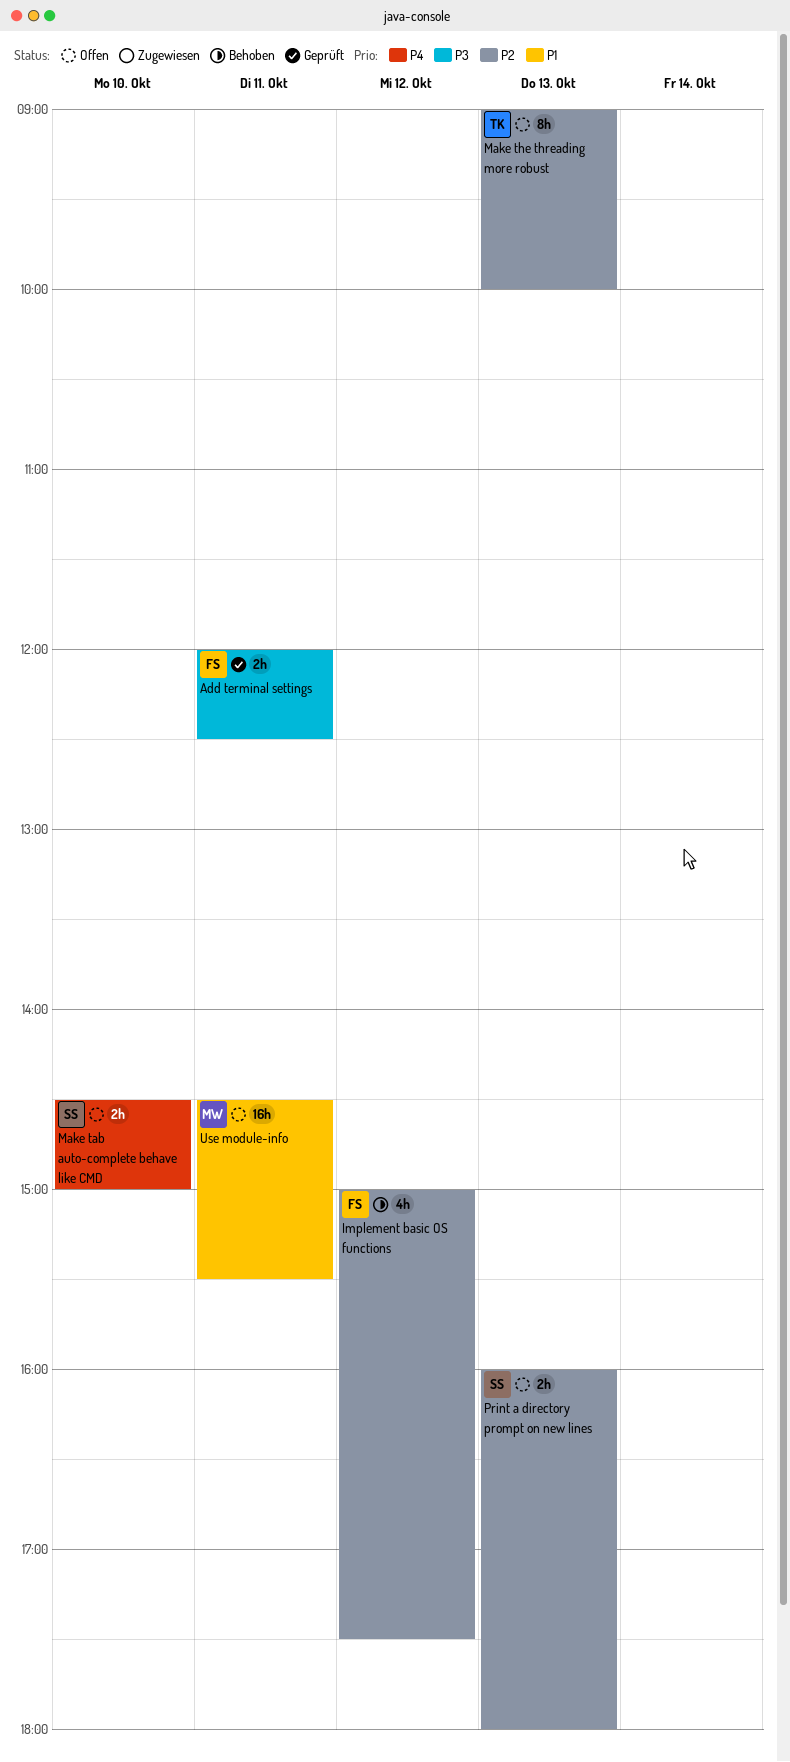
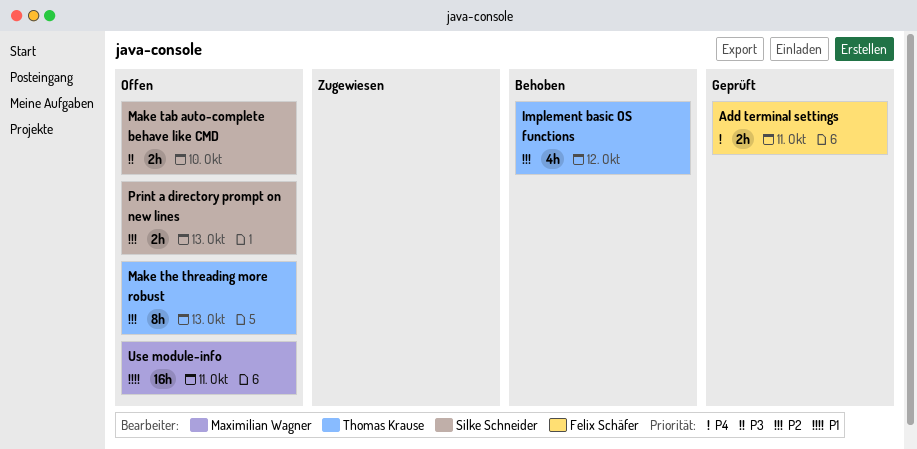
Add terminal settings, priority: P3 -> P4
Implement basic OS functions, owner: Felix Schäfer -> Thomas Krause
Make tab auto-complete behave like CMD, priority: P4 -> P3

